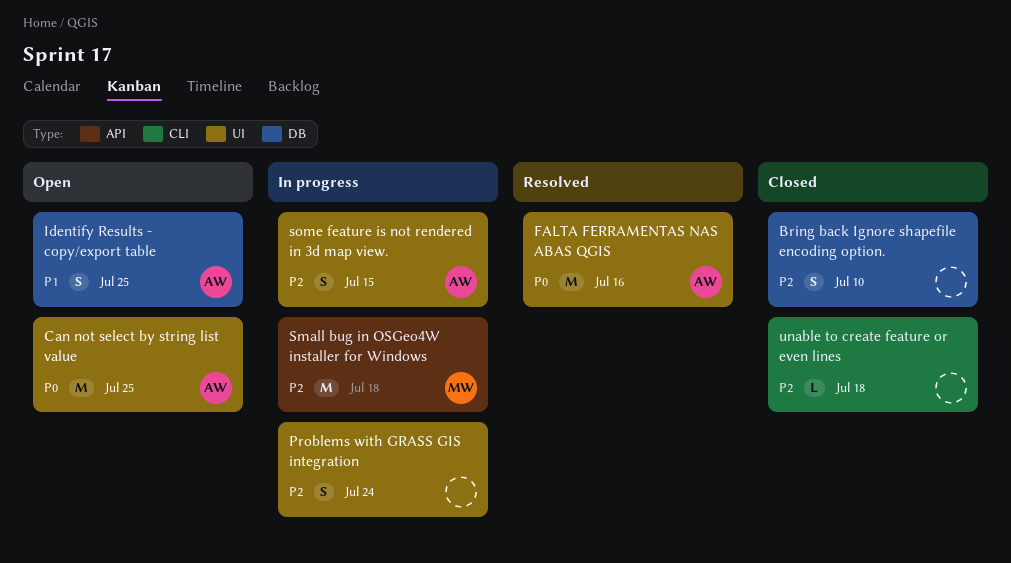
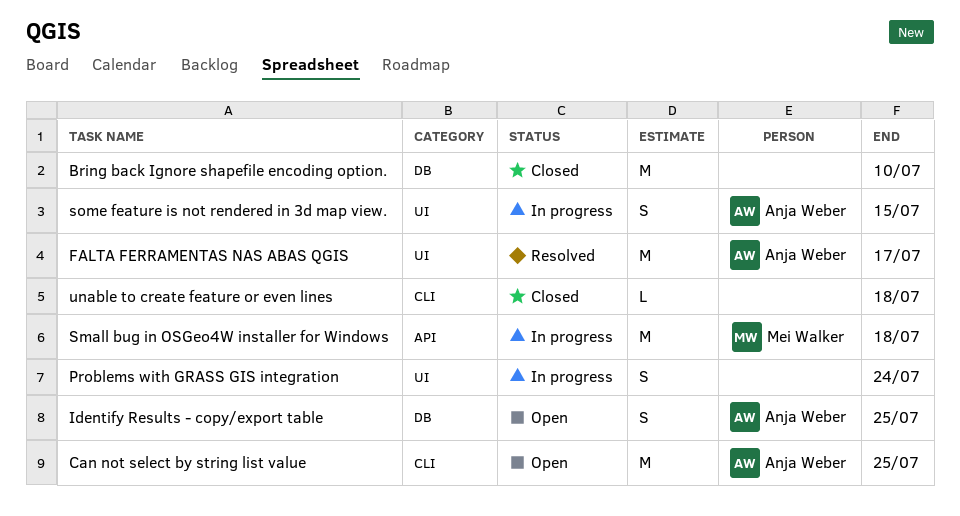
Bring back Ignore shapefile encoding option., estimate: S -> M
Can not select by string list value, label: UI -> CLI
FALTA FERRAMENTAS NAS ABAS QGIS, due: Jul 16 -> Jul 17

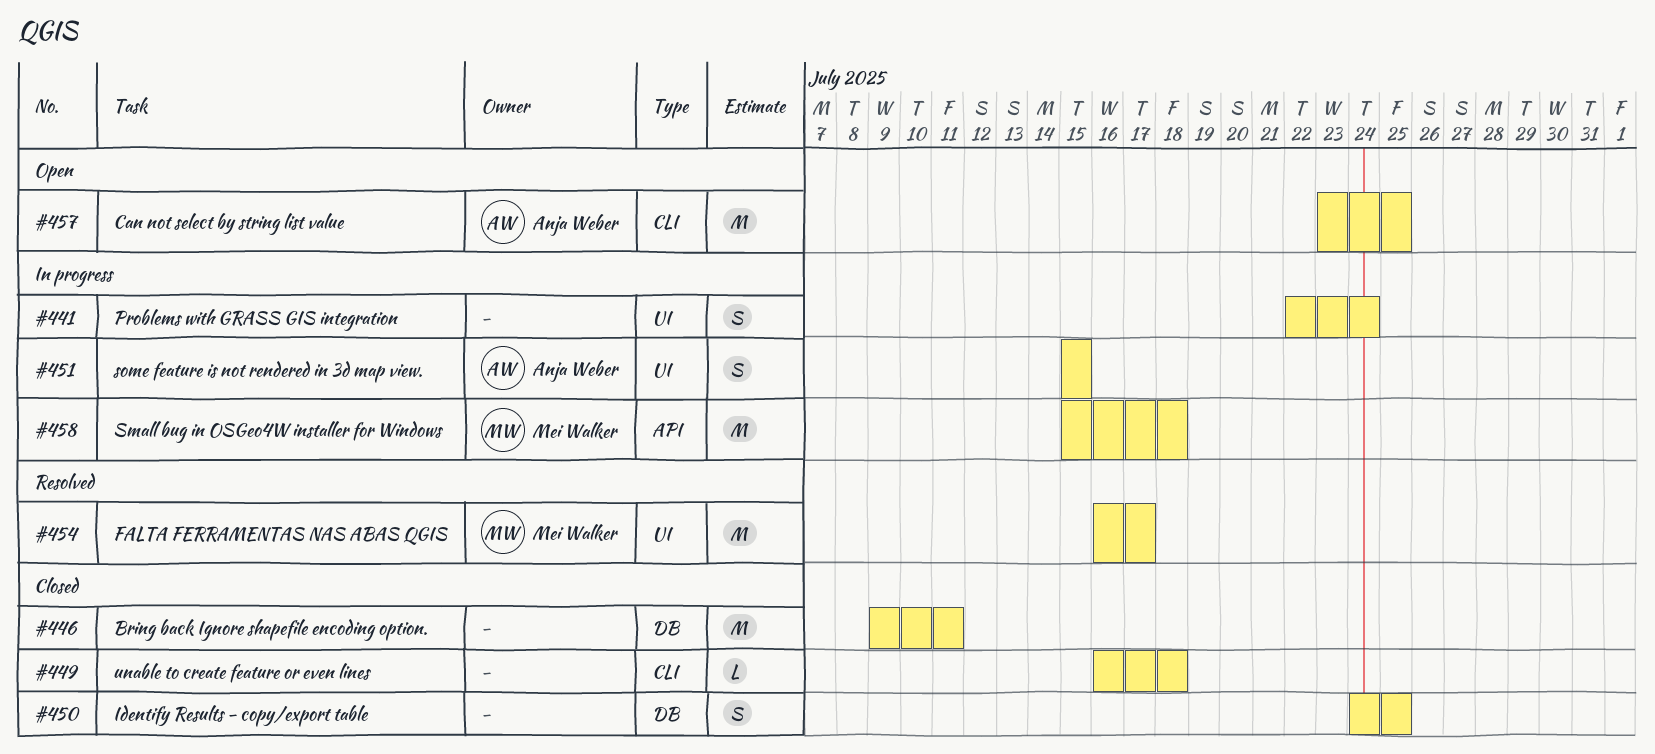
Bring back Ignore shapefile encoding option., due: Jul 10 -> Jul 11
FALTA FERRAMENTAS NAS ABAS QGIS, owner: Anja Weber -> Mei Walker
Identify Results - copy/export table, status: Open -> Closed
Identify Results - copy/export table, owner: Anja Weber -> none

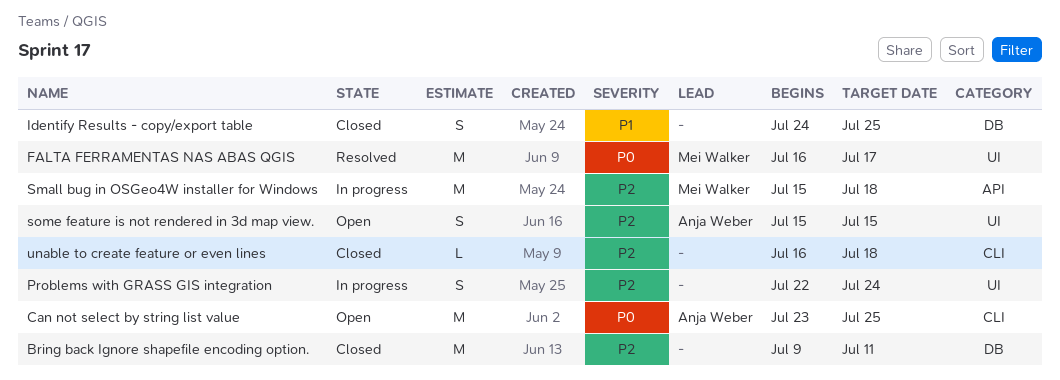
some feature is not rendered in 3d map view., status: In progress -> Open

